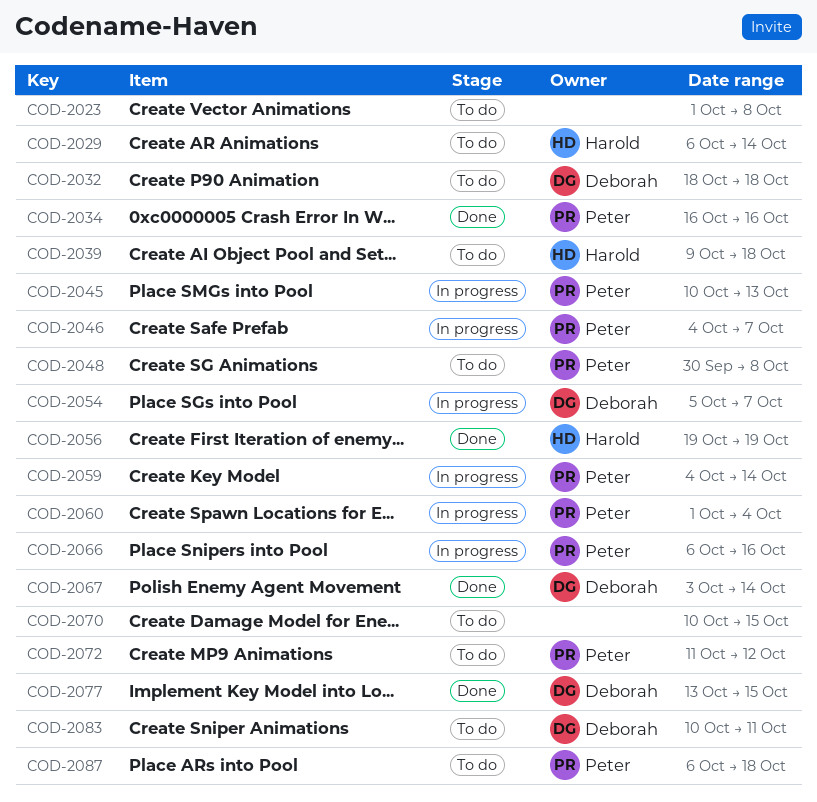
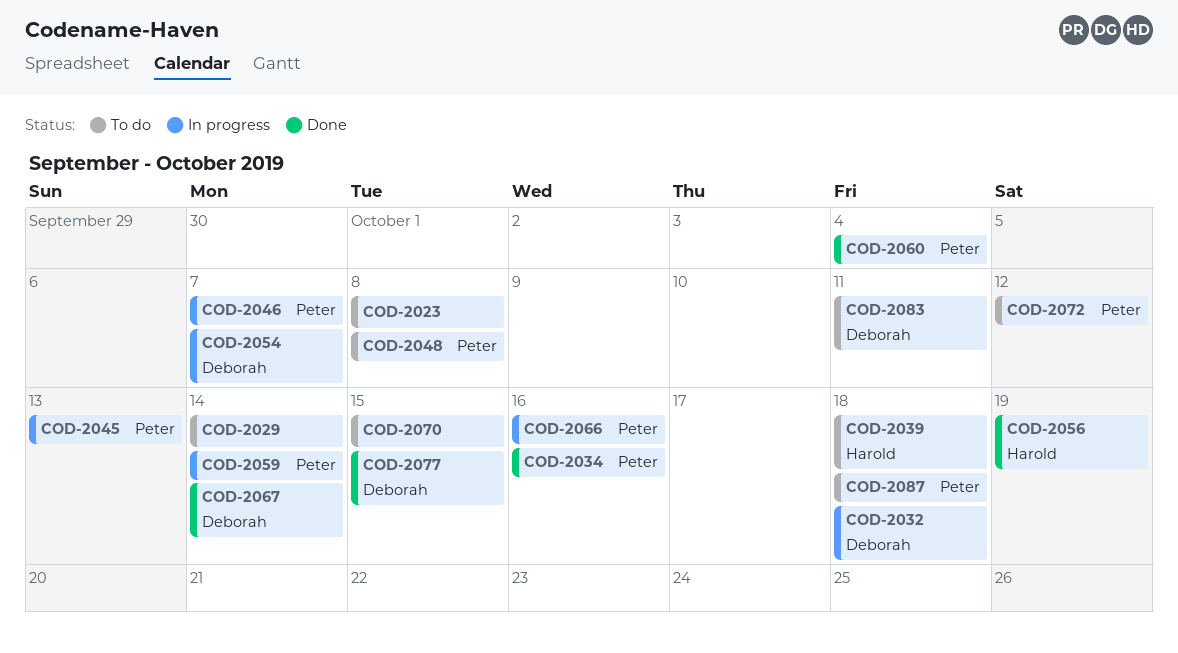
COD-2029, owner: Harold -> none
COD-2032, status: To do -> In progress
COD-2060, status: In progress -> Done

